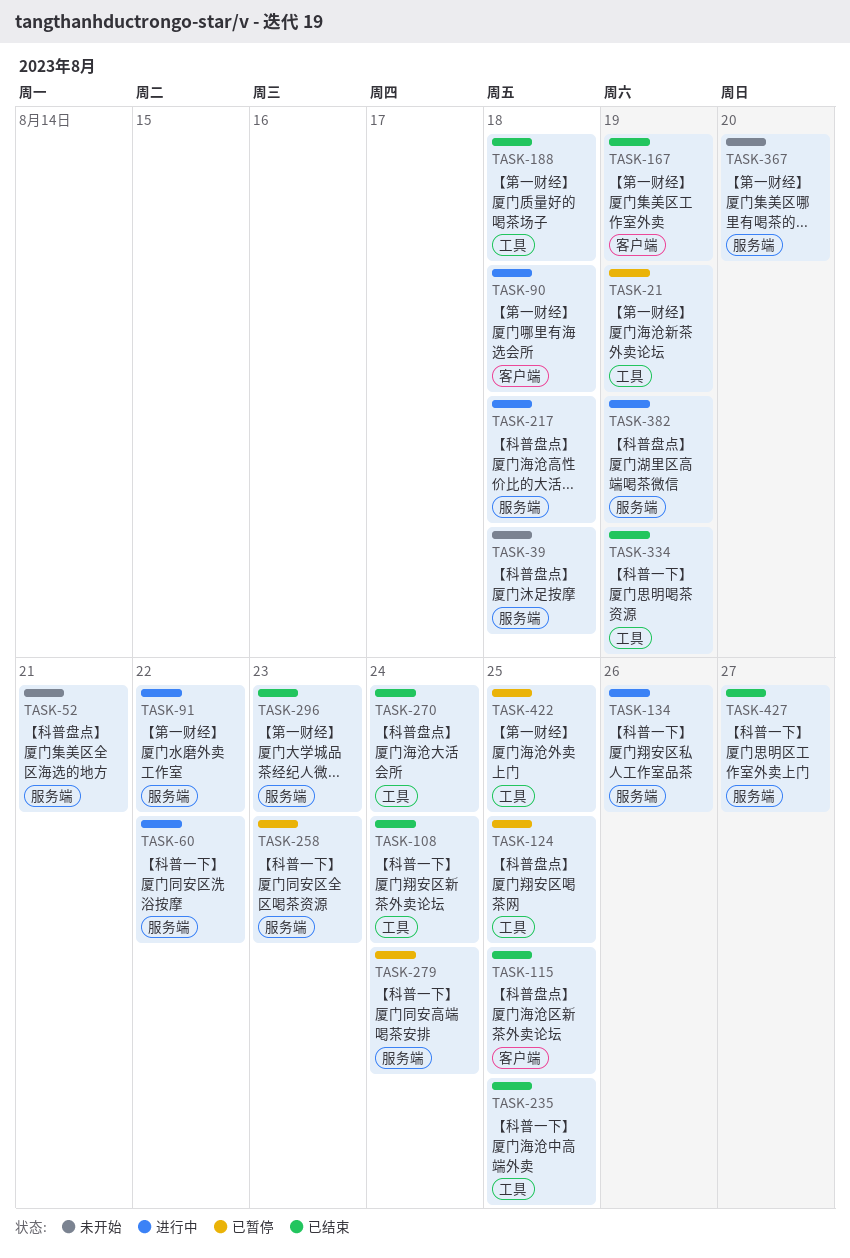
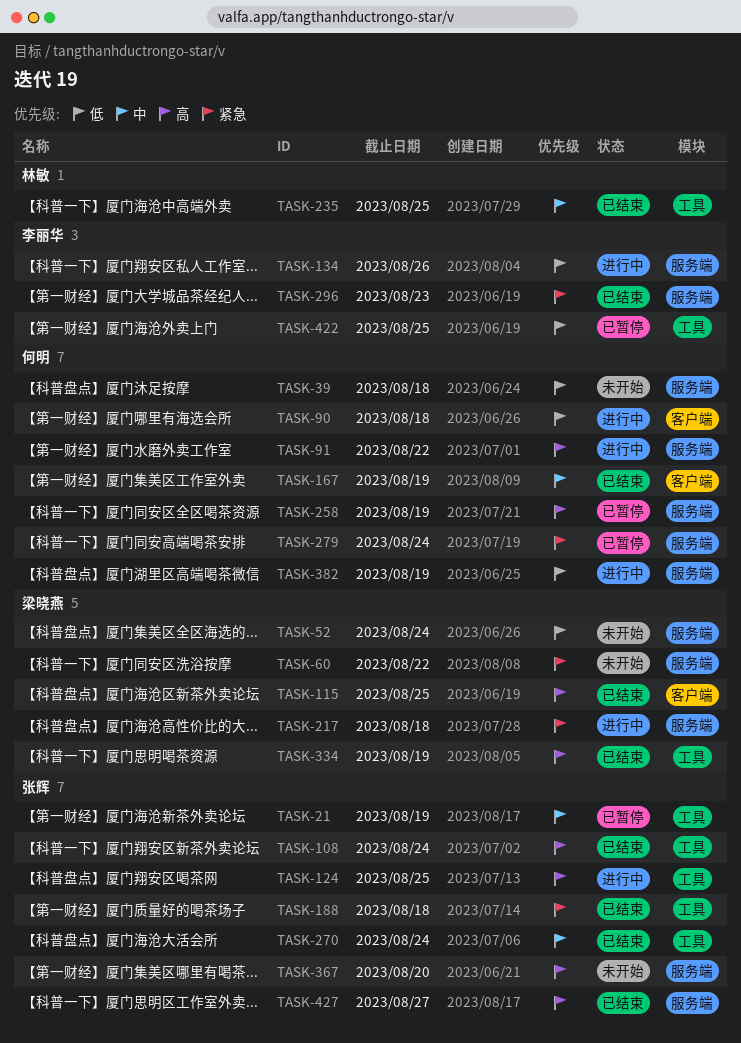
TASK-52, due: Aug 21 -> Aug 24
TASK-60, status: 进行中 -> 未开始
TASK-124, status: 已暂停 -> 进行中
TASK-258, due: Aug 23 -> Aug 19

